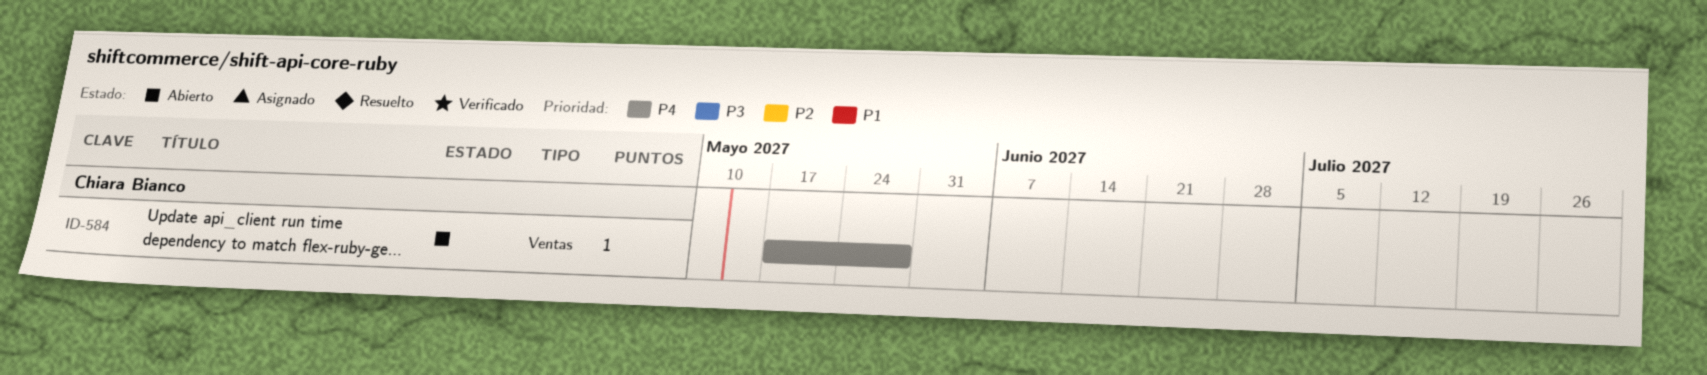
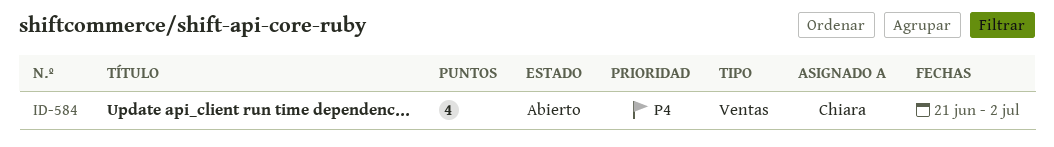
ID-584, estimate: 1 -> 4
ID-584, start: May 17 -> Jun 21
ID-584, due: May 28 -> Jul 2

